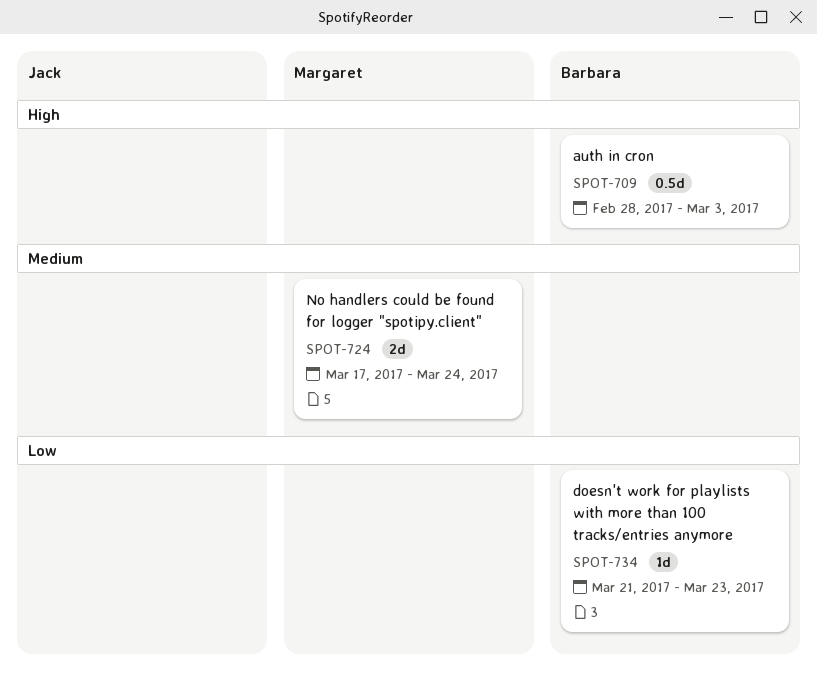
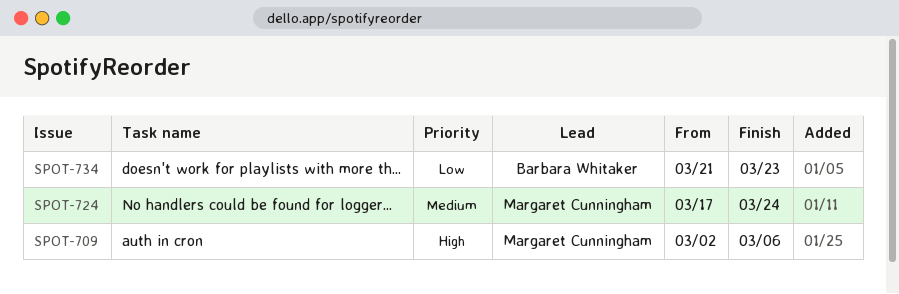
SPOT-709, owner: Barbara Whitaker -> Margaret Cunningham
SPOT-709, start: Feb 28 -> Mar 2
SPOT-709, due: Mar 3 -> Mar 6

